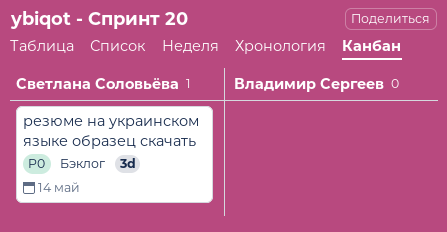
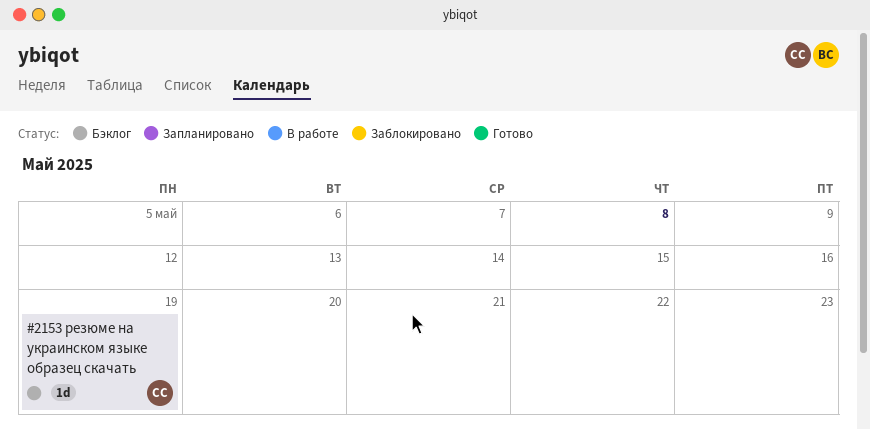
резюме на украинском языке образец скачать, estimate: 3d -> 1d
резюме на украинском языке образец скачать, due: May 14 -> May 19

